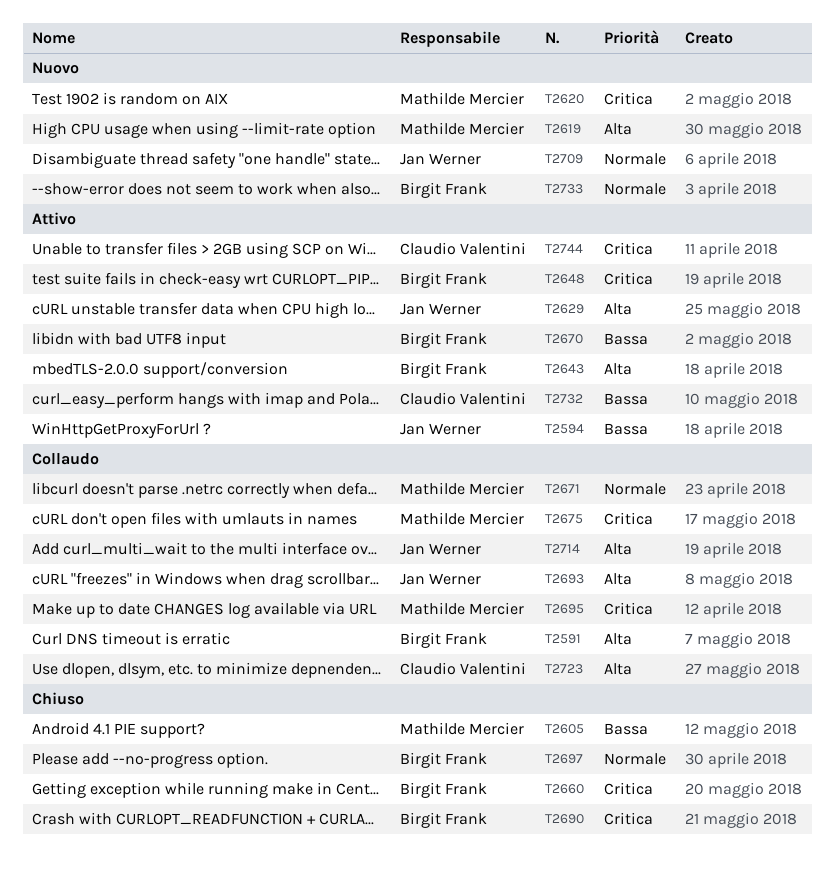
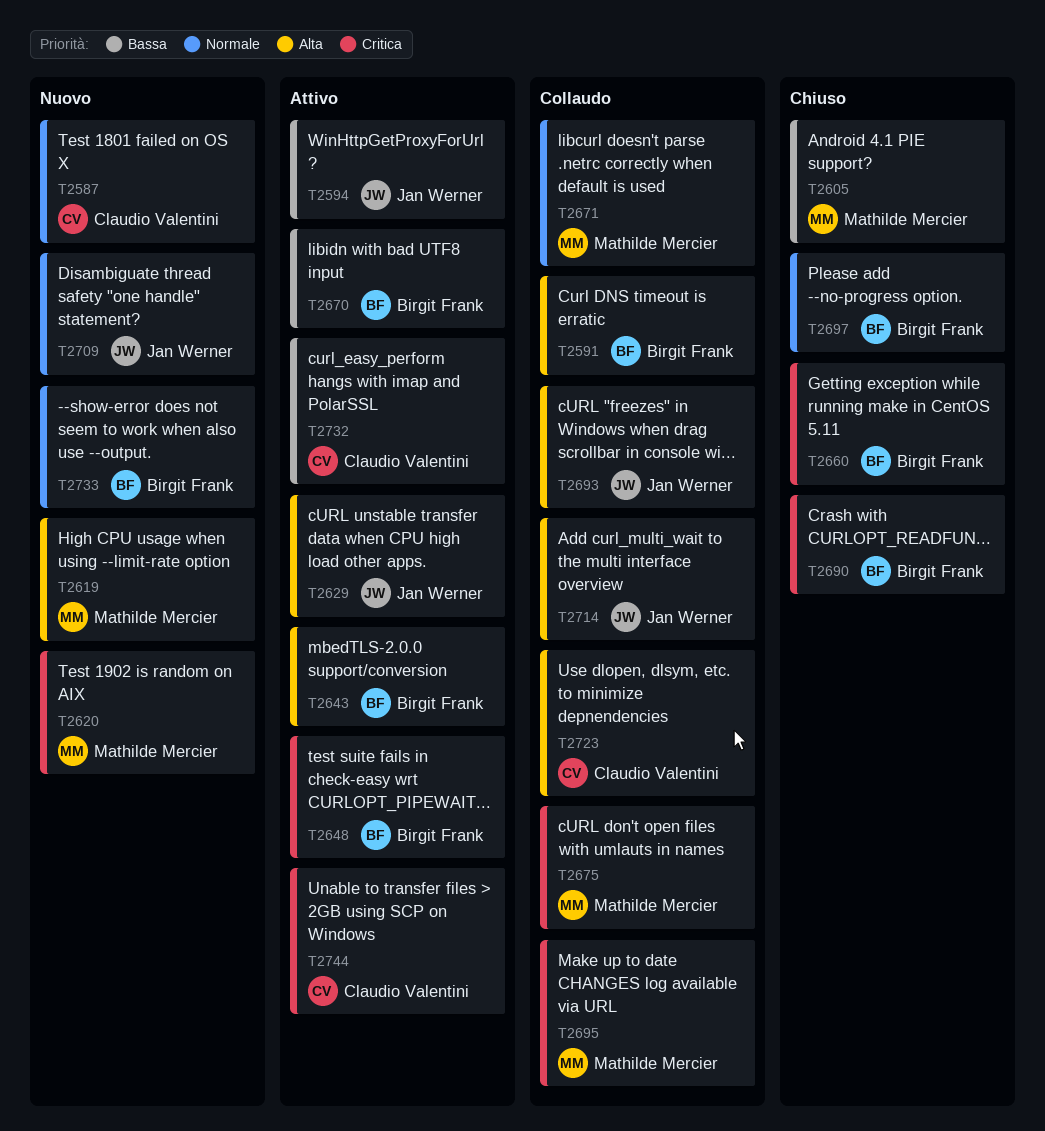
T2587: none -> present

